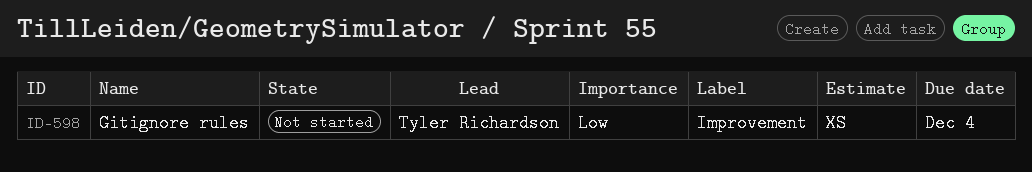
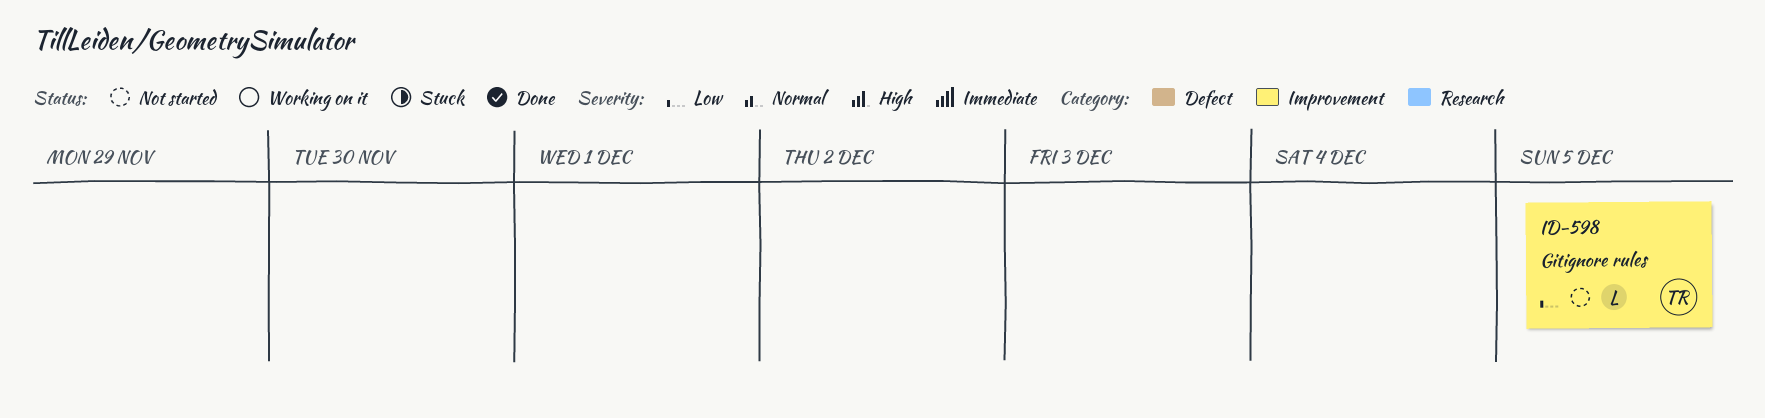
ID-598, estimate: XS -> L
ID-598, due: Dec 4 -> Dec 5

